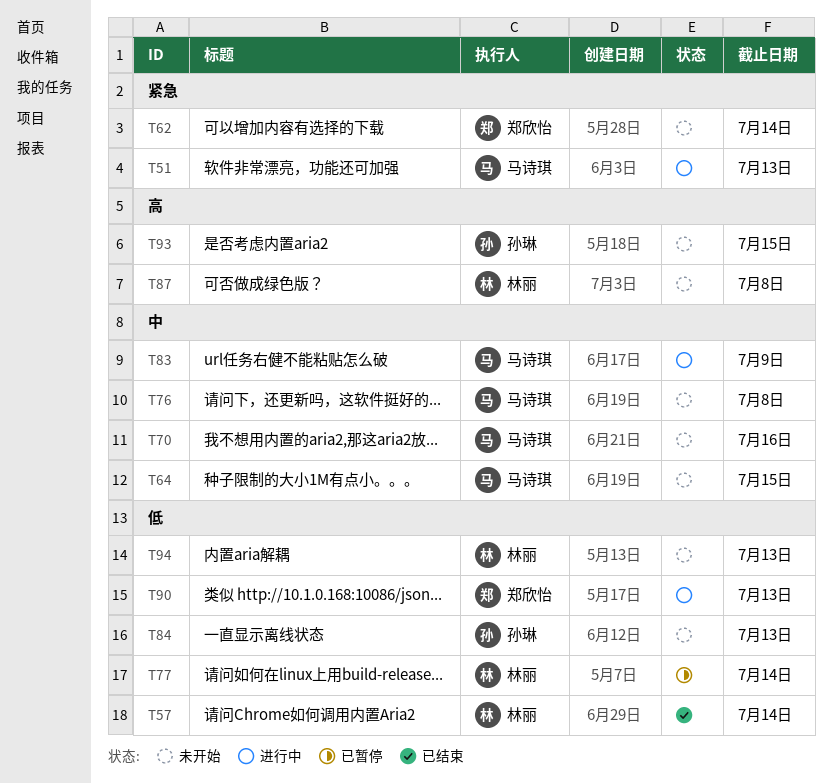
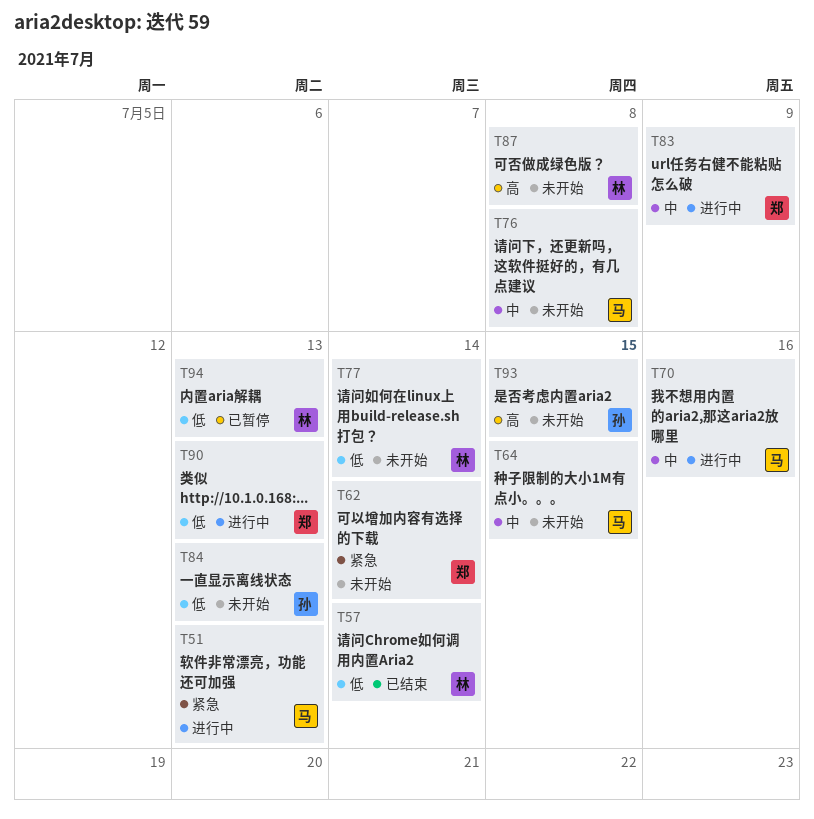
T70, status: 未开始 -> 进行中
T77, status: 已暂停 -> 未开始
T83, owner: 马诗琪 -> 郑欣怡
T94, status: 未开始 -> 已暂停

